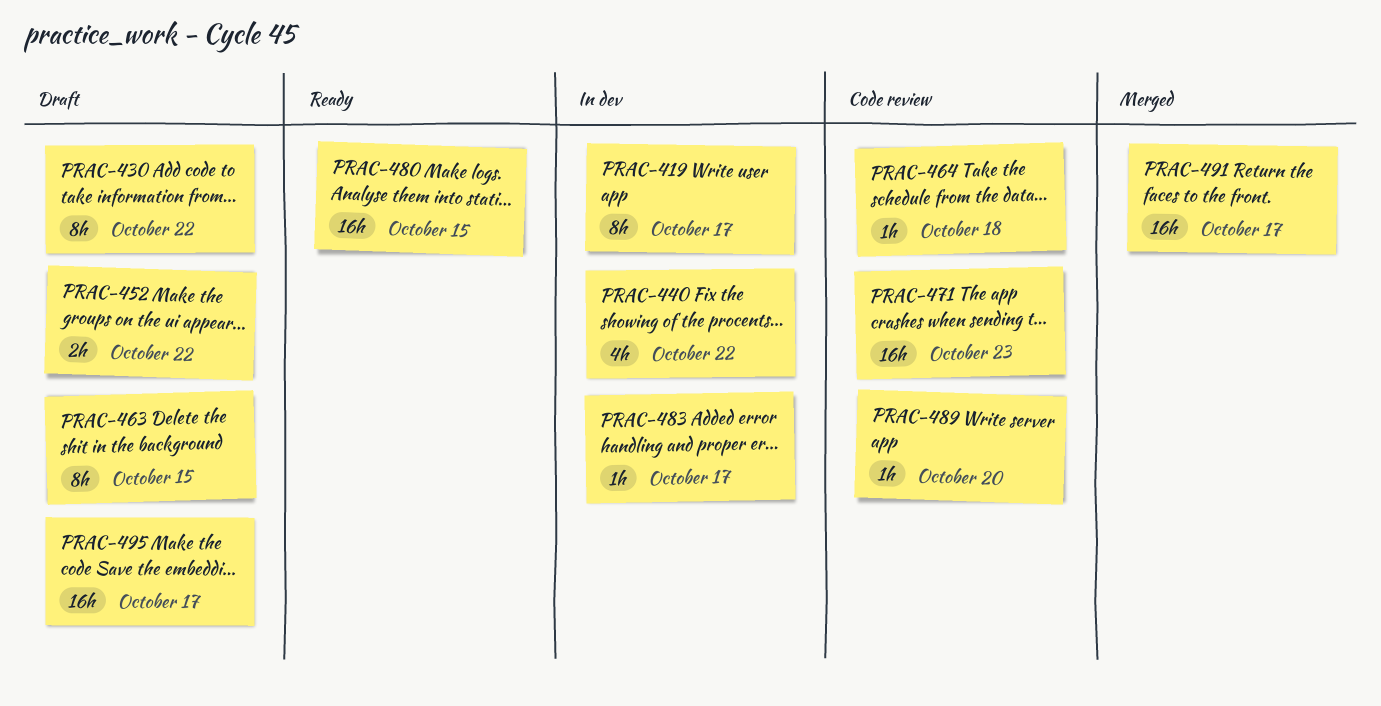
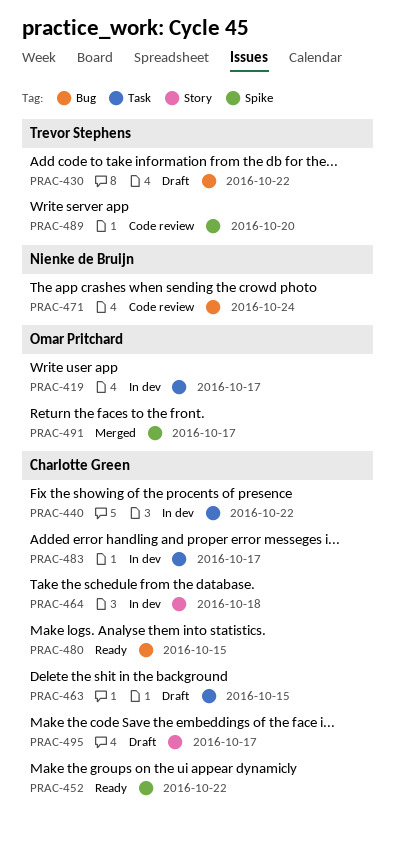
PRAC-452, status: Draft -> Ready
PRAC-464, status: Code review -> In dev
PRAC-471, due: Oct 23 -> Oct 24

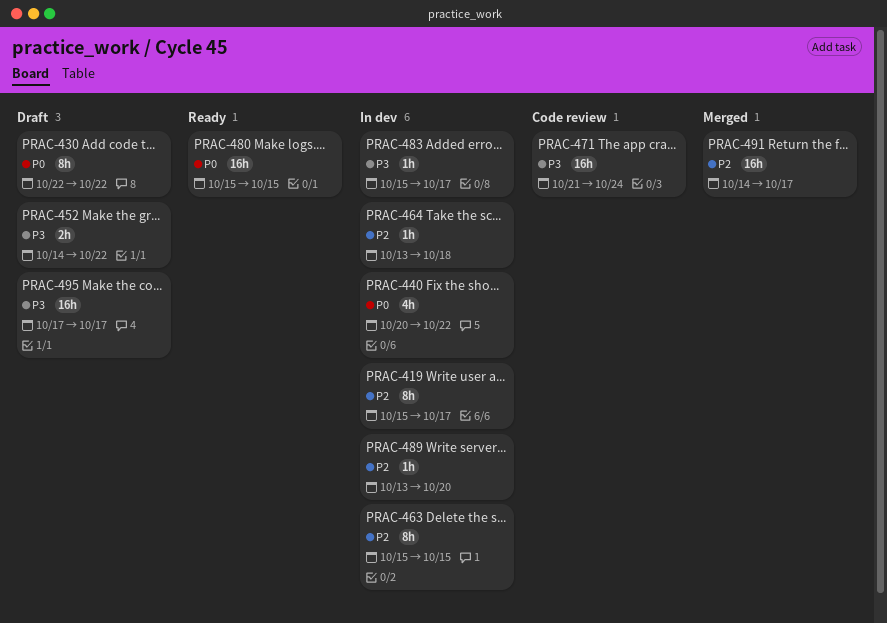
PRAC-452, status: Ready -> Draft
PRAC-463, status: Draft -> In dev
PRAC-489, status: Code review -> In dev

